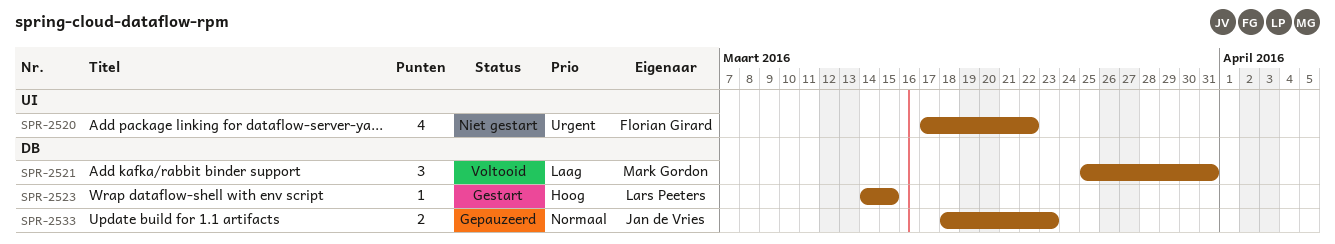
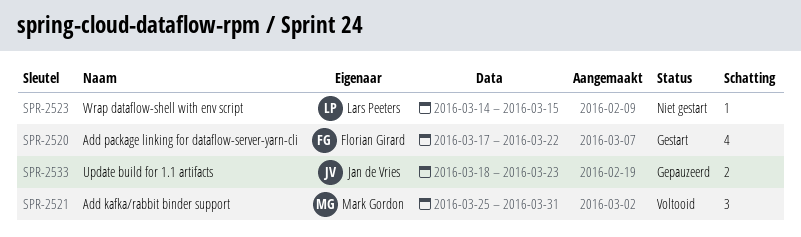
SPR-2520, status: Niet gestart -> Gestart
SPR-2523, status: Gestart -> Niet gestart

